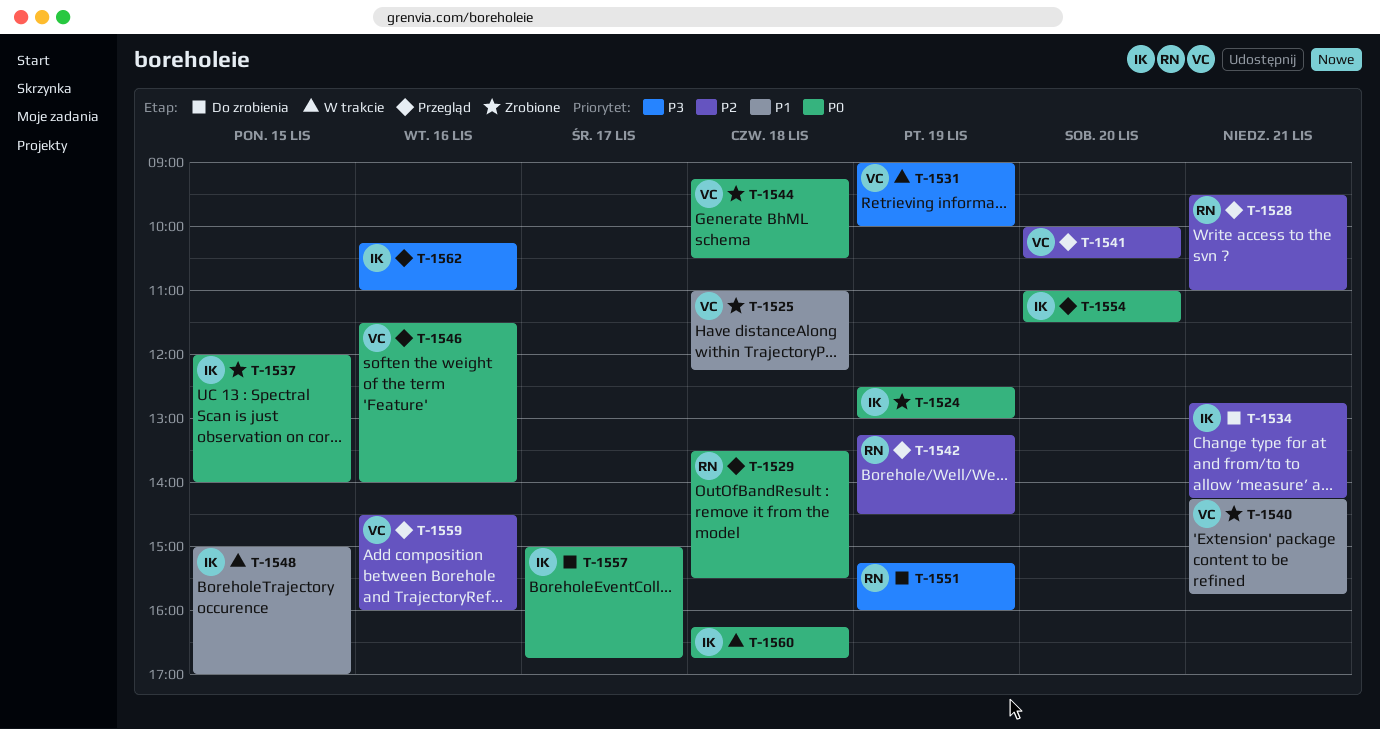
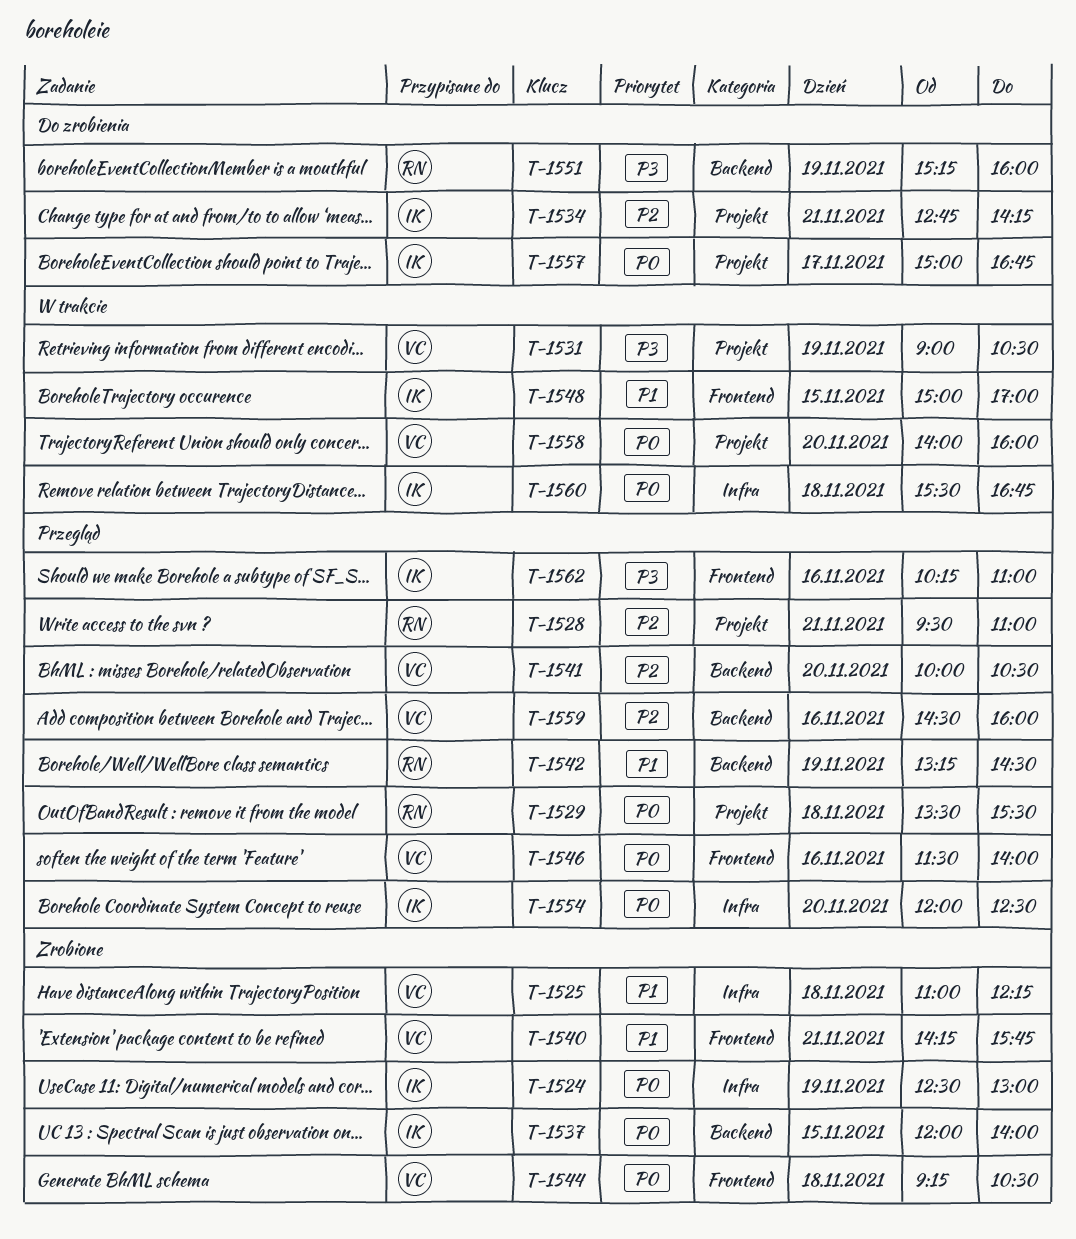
T-1531, ends: 10:00 -> 10:30
T-1542, priority: P2 -> P1
T-1554, begins: 11:00 -> 12:00
T-1554, ends: 11:30 -> 12:30
T-1558: none -> present
T-1560, begins: 16:15 -> 15:30

